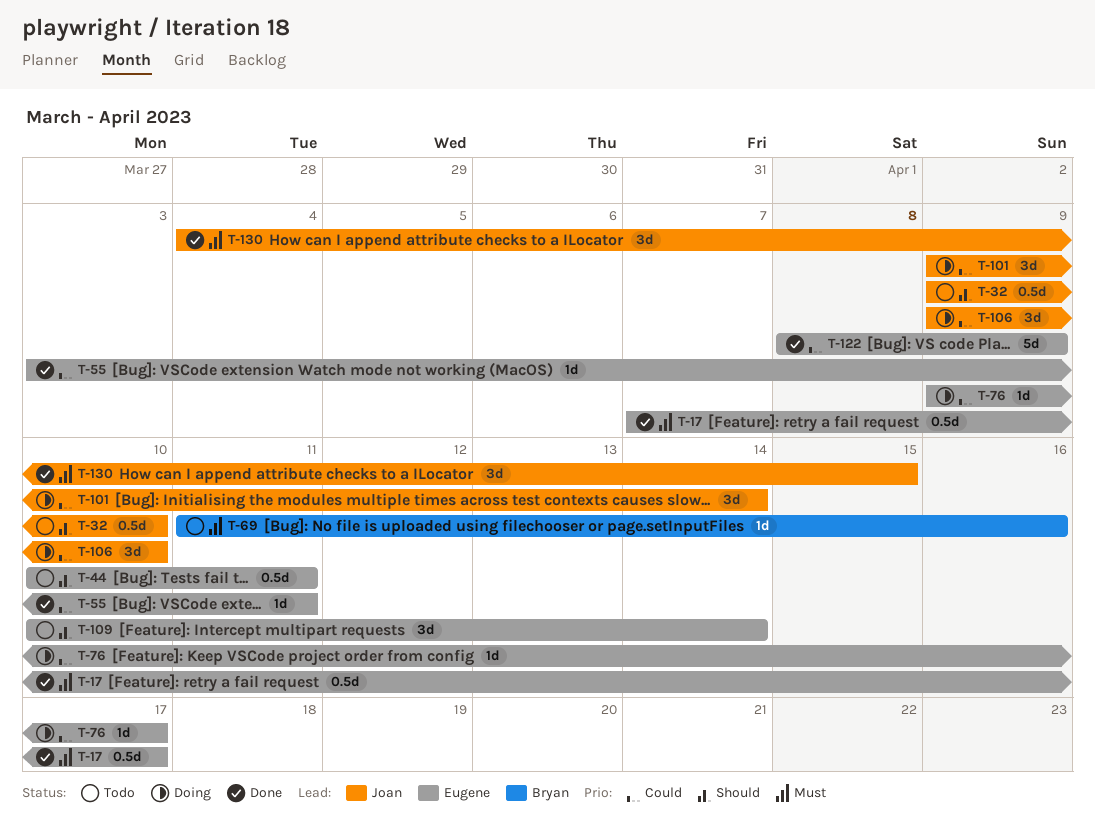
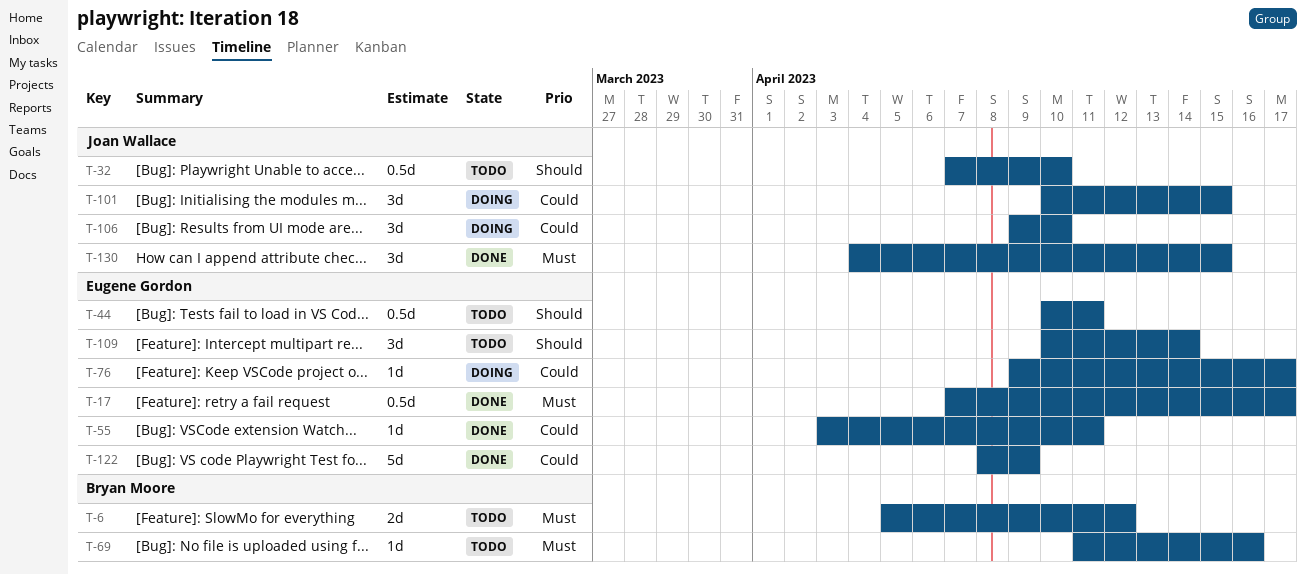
T-6: none -> present
T-32, start: Apr 9 -> Apr 7
T-101, start: Apr 9 -> Apr 10
T-101, due: Apr 14 -> Apr 15

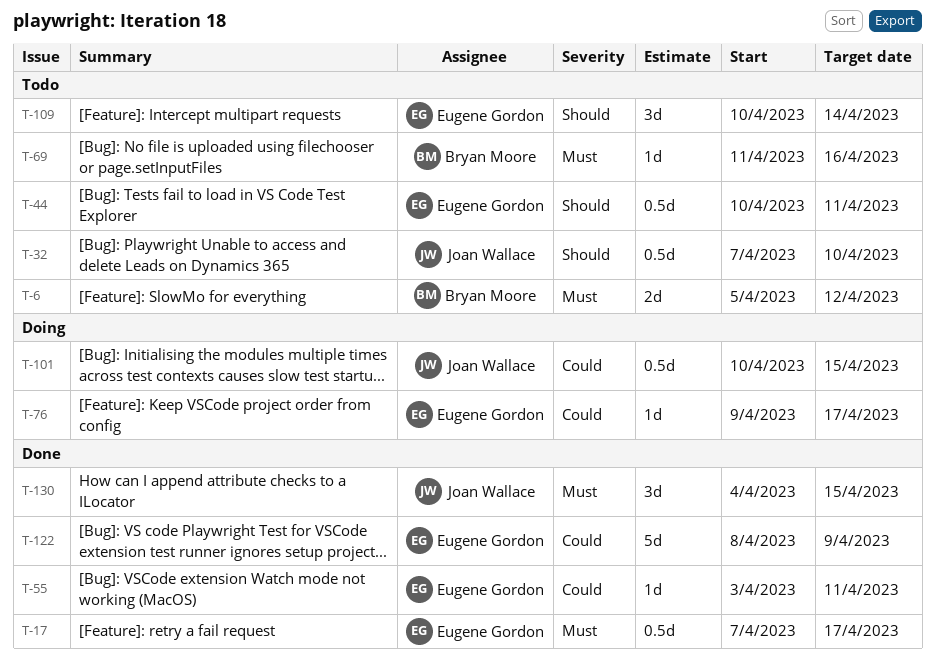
T-101, estimate: 3d -> 0.5d
T-106: present -> none

